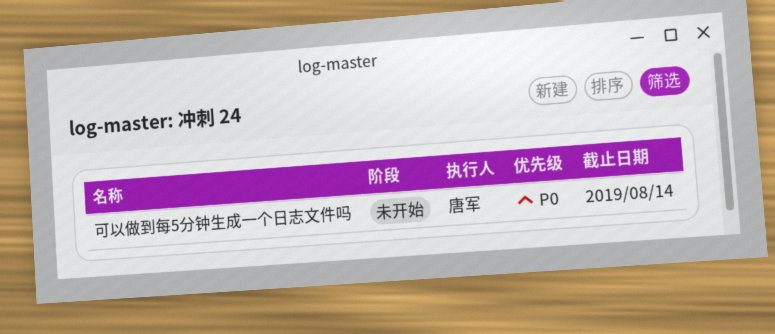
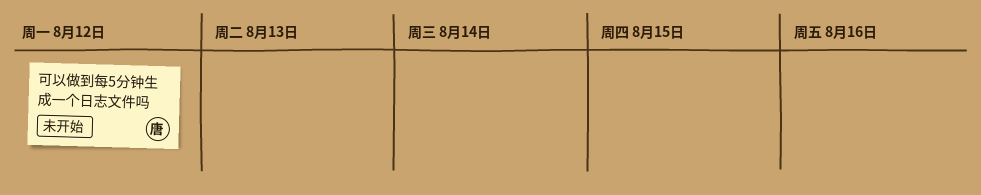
可以做到每5分钟生成一个日志文件吗, due: Aug 14 -> Aug 12

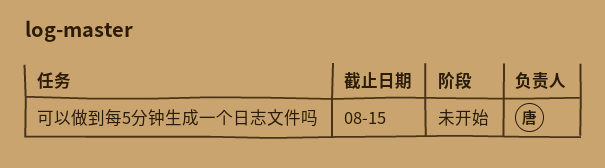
可以做到每5分钟生成一个日志文件吗, due: Aug 12 -> Aug 15

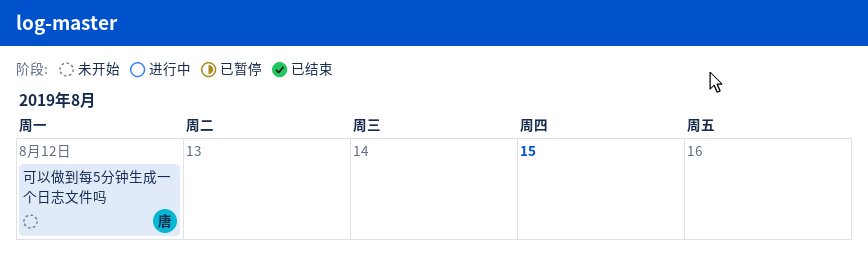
可以做到每5分钟生成一个日志文件吗, due: Aug 15 -> Aug 12

